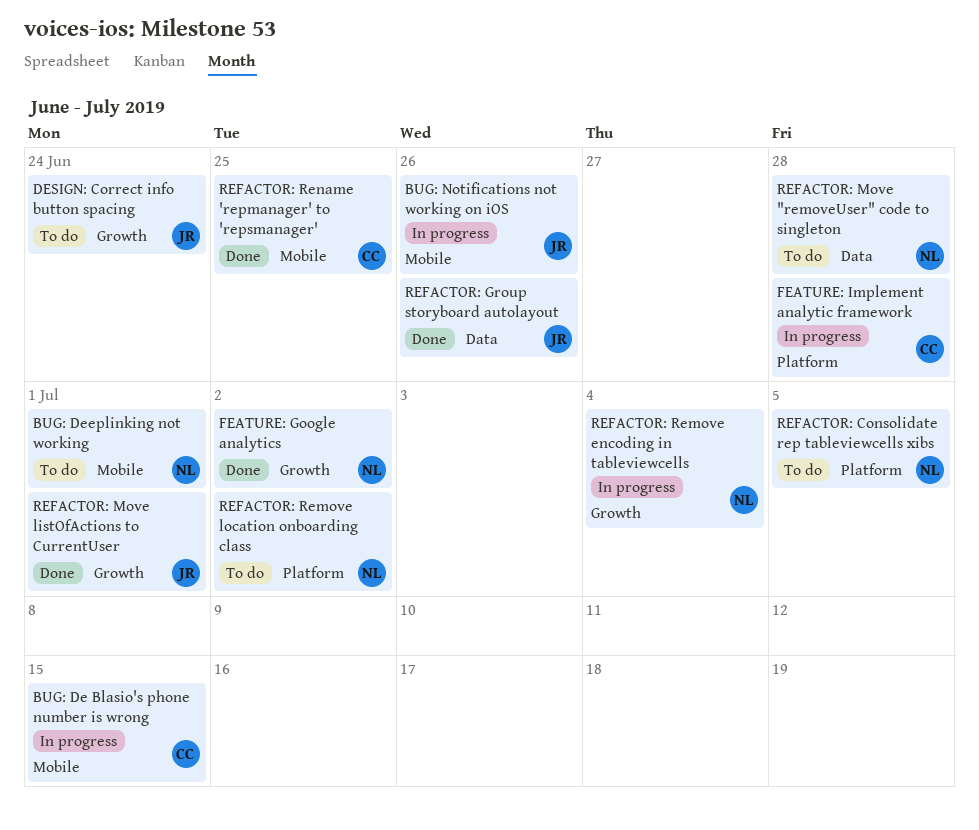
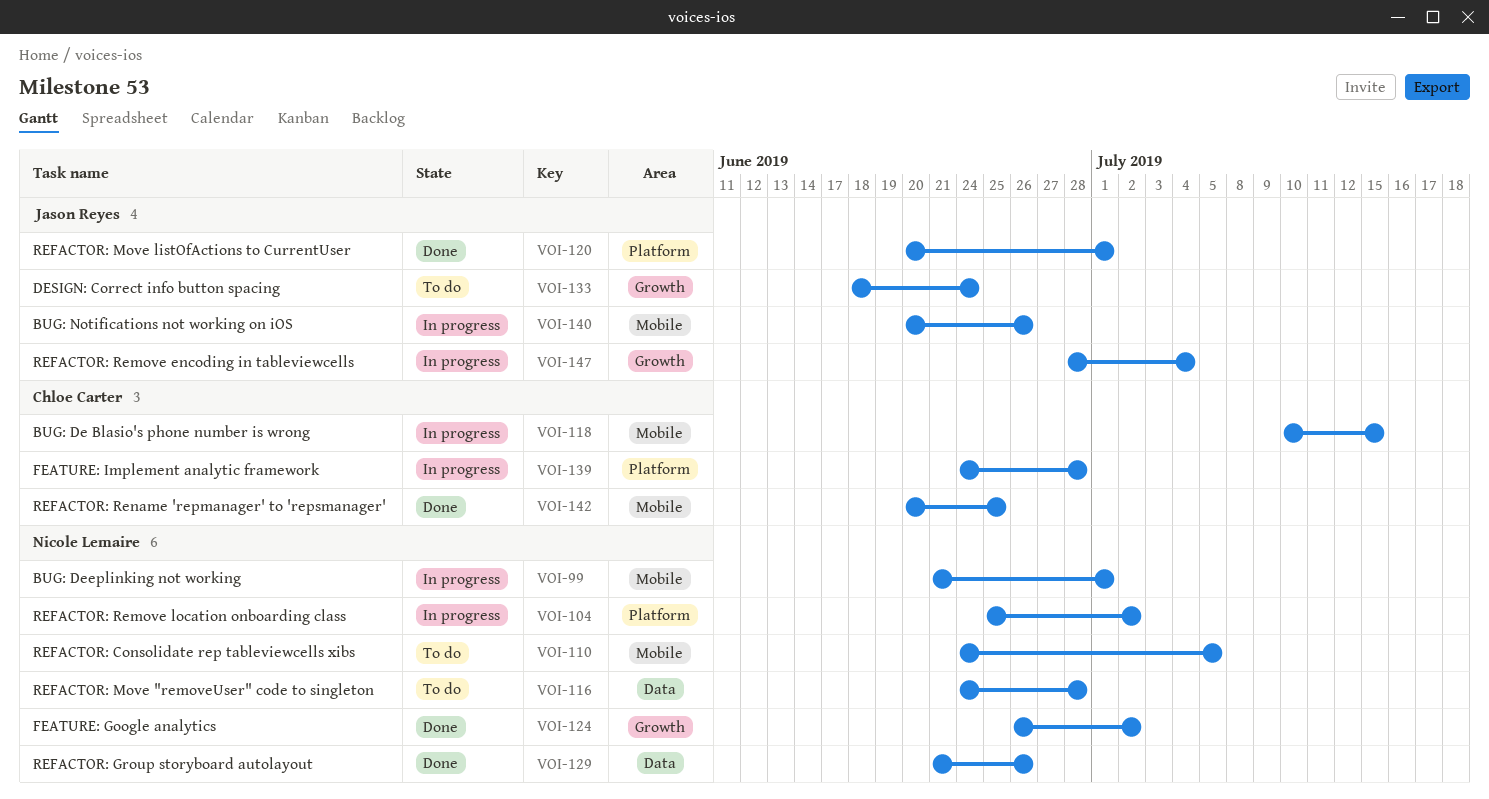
BUG: Deeplinking not working, status: To do -> In progress
REFACTOR: Consolidate rep tableviewcells xibs, label: Platform -> Mobile
REFACTOR: Group storyboard autolayout, owner: Jason Reyes -> Nicole Lemaire
REFACTOR: Move listOfActions to CurrentUser, label: Growth -> Platform
REFACTOR: Remove encoding in tableviewcells, owner: Nicole Lemaire -> Jason Reyes
REFACTOR: Remove location onboarding class, status: To do -> In progress

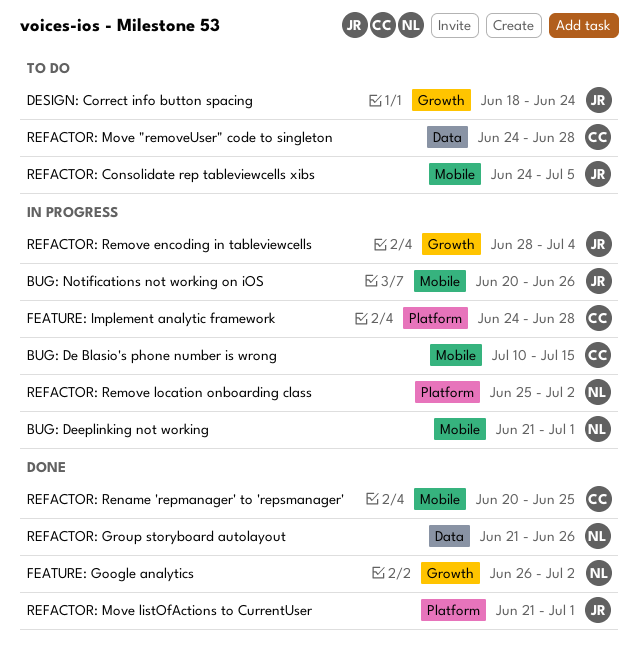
REFACTOR: Consolidate rep tableviewcells xibs, owner: Nicole Lemaire -> Jason Reyes
REFACTOR: Move "removeUser" code to singleton, owner: Nicole Lemaire -> Chloe Carter
REFACTOR: Move listOfActions to CurrentUser, start: Jun 20 -> Jun 21

